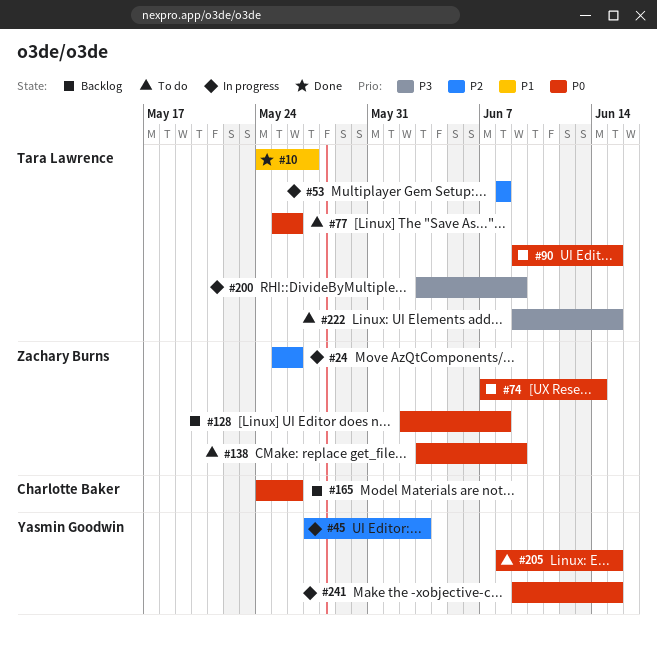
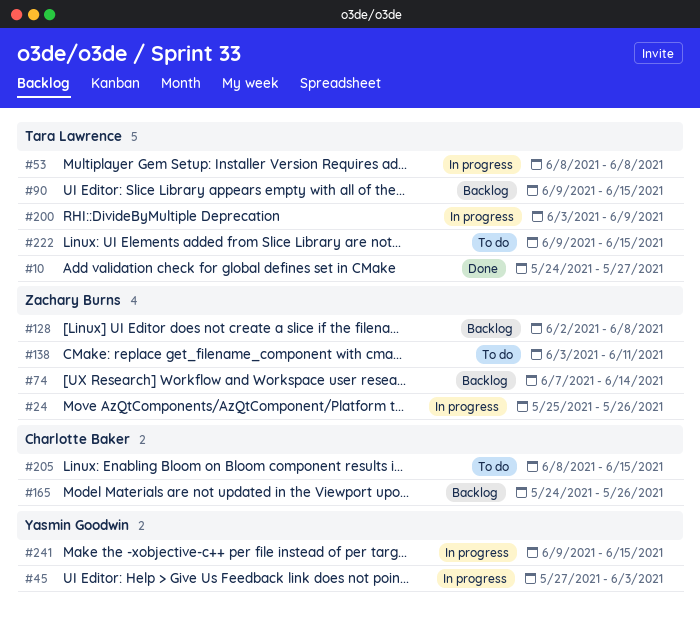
#77: present -> none
#138, due: Jun 9 -> Jun 11
#205, owner: Yasmin Goodwin -> Charlotte Baker

